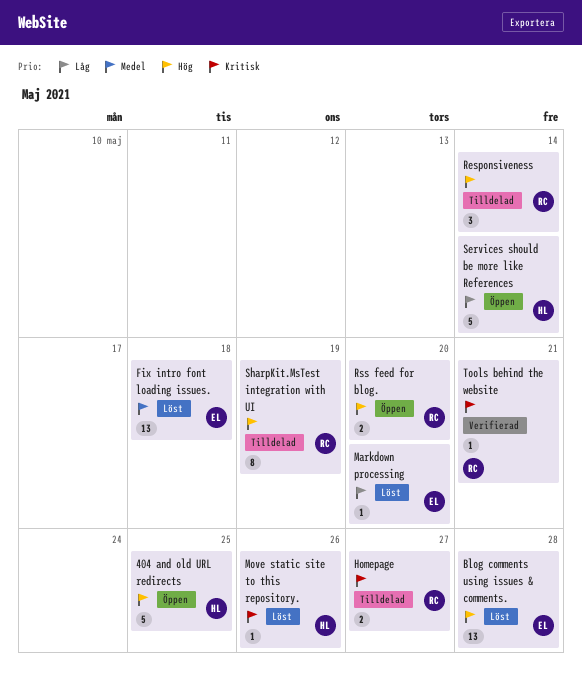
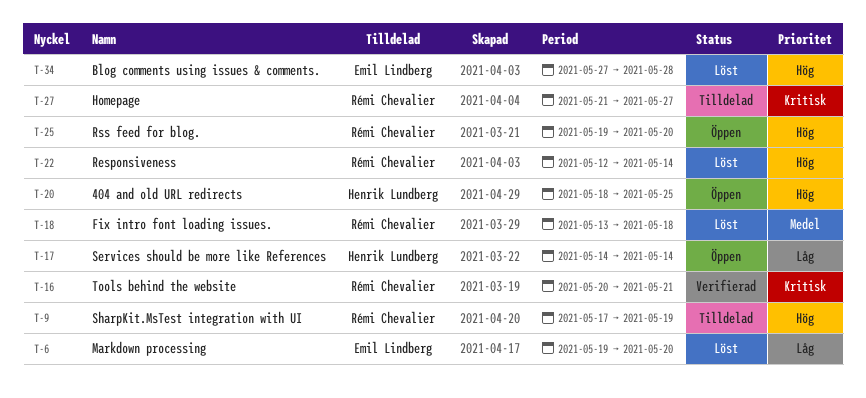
Fix intro font loading issues., owner: Emil Lindberg -> Rémi Chevalier
Move static site to this repository.: present -> none
Responsiveness, status: Tilldelad -> Löst

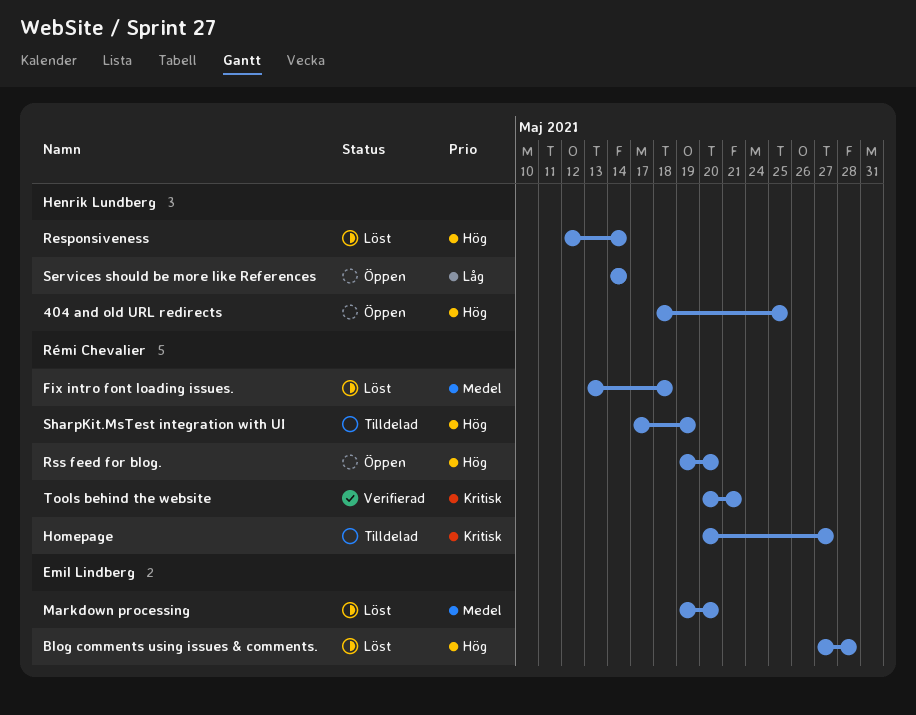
Homepage, start: May 21 -> May 20
Markdown processing, priority: Låg -> Medel
Responsiveness, owner: Rémi Chevalier -> Henrik Lundberg

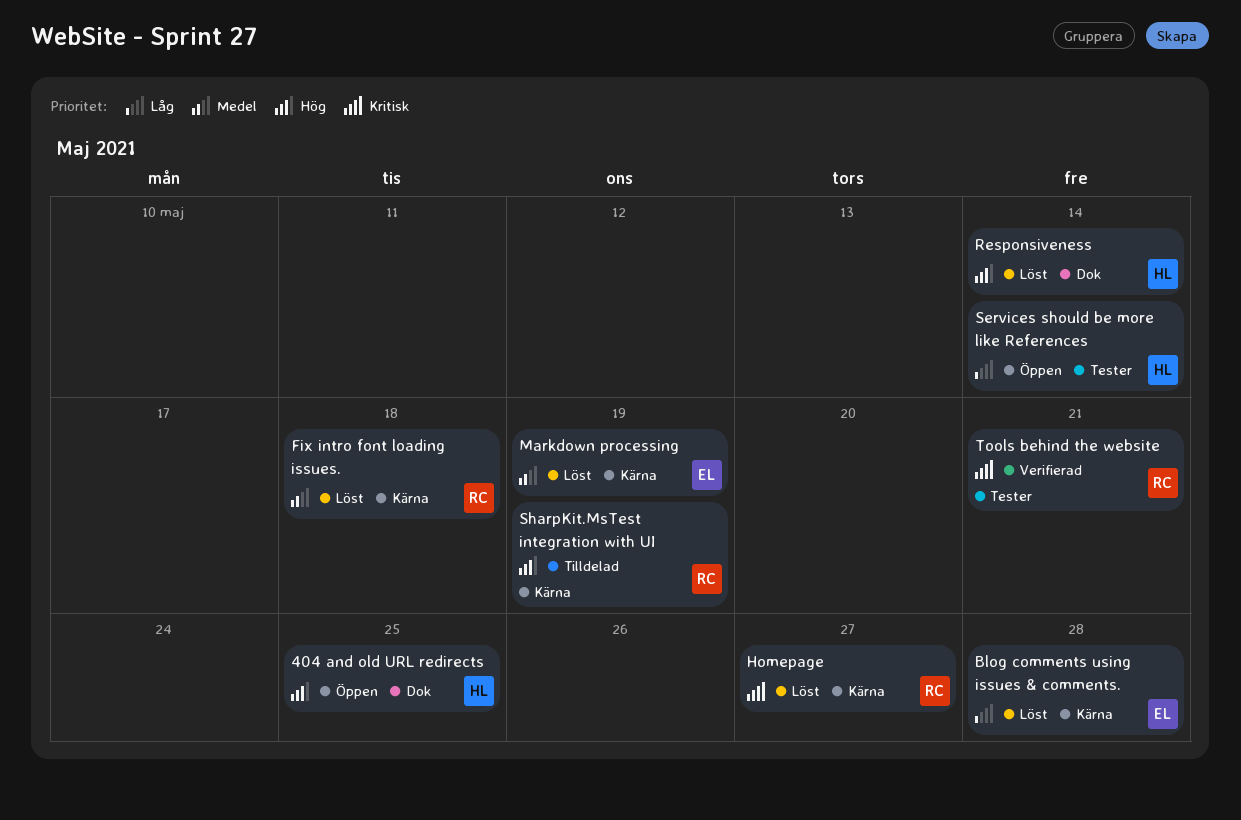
Blog comments using issues & comments., priority: Hög -> Låg
Homepage, status: Tilldelad -> Löst
Markdown processing, due: May 20 -> May 19
Rss feed for blog.: present -> none

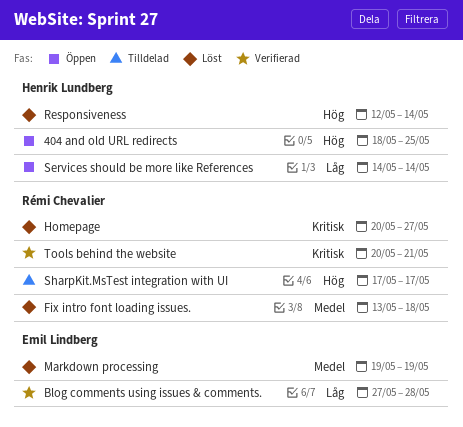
Blog comments using issues & comments., status: Löst -> Verifierad
SharpKit.MsTest integration with UI, due: May 19 -> May 17

